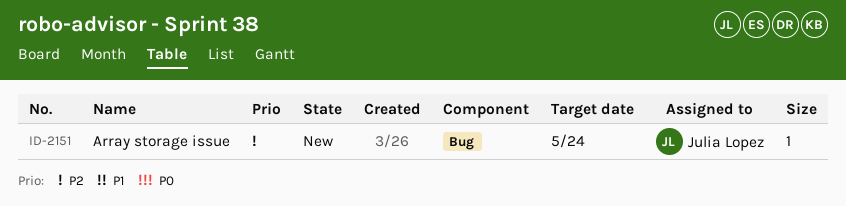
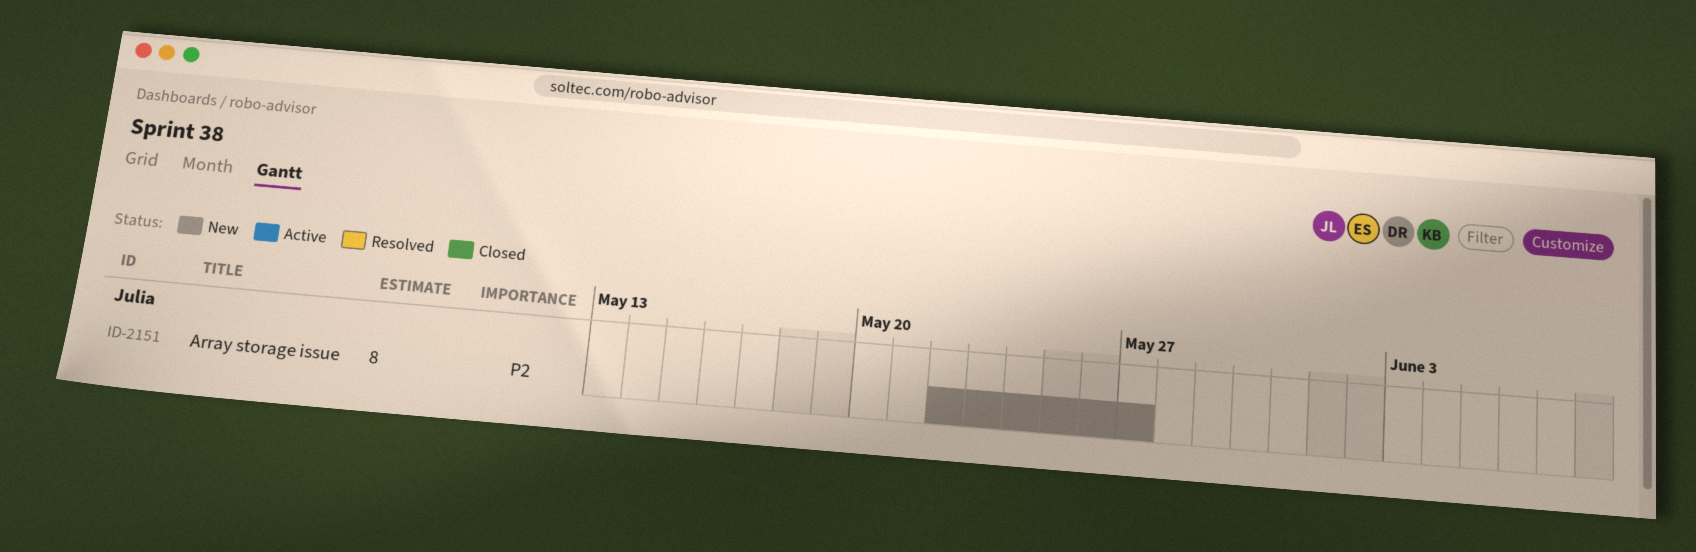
ID-2151, estimate: 1 -> 8
ID-2151, due: May 24 -> May 27

